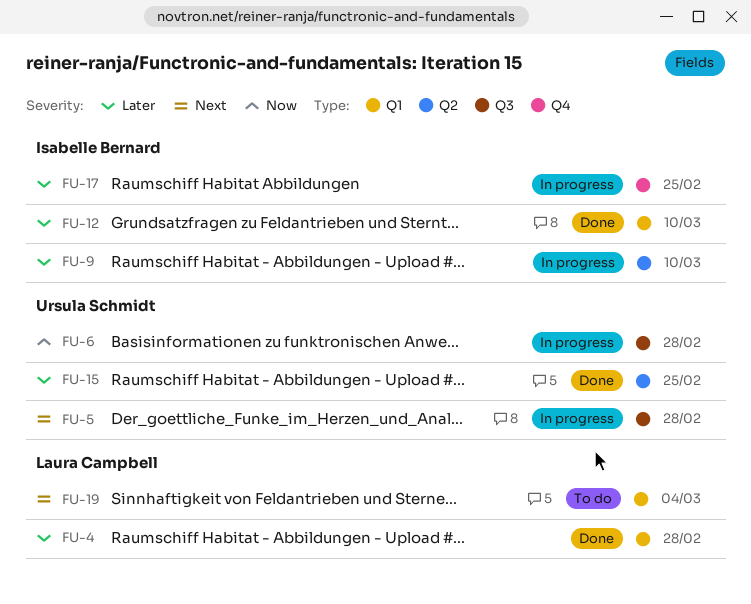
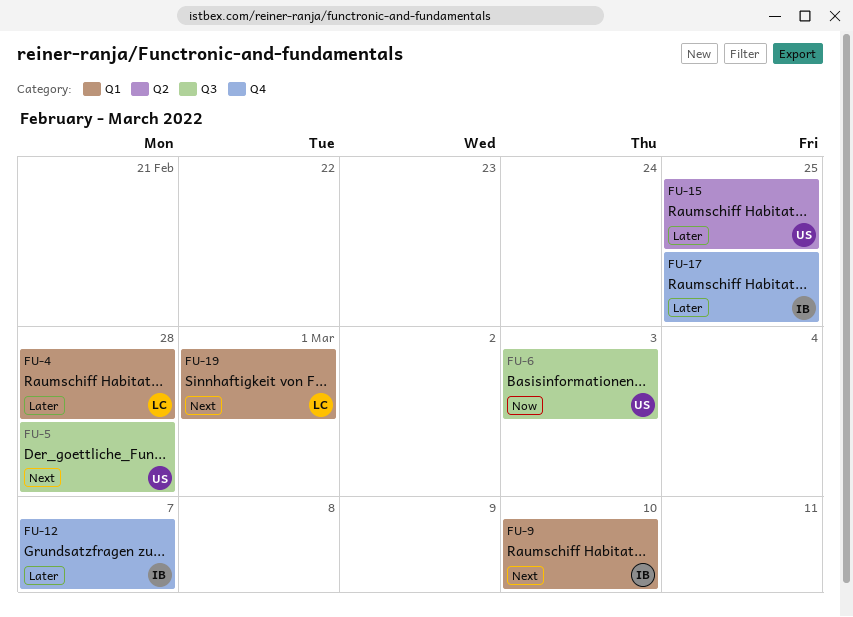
FU-6, due: Feb 28 -> Mar 3
FU-9, priority: Later -> Next
FU-9, label: Q2 -> Q1
FU-12, label: Q1 -> Q4
FU-12, due: Mar 10 -> Mar 7
FU-19, due: Mar 4 -> Mar 1

